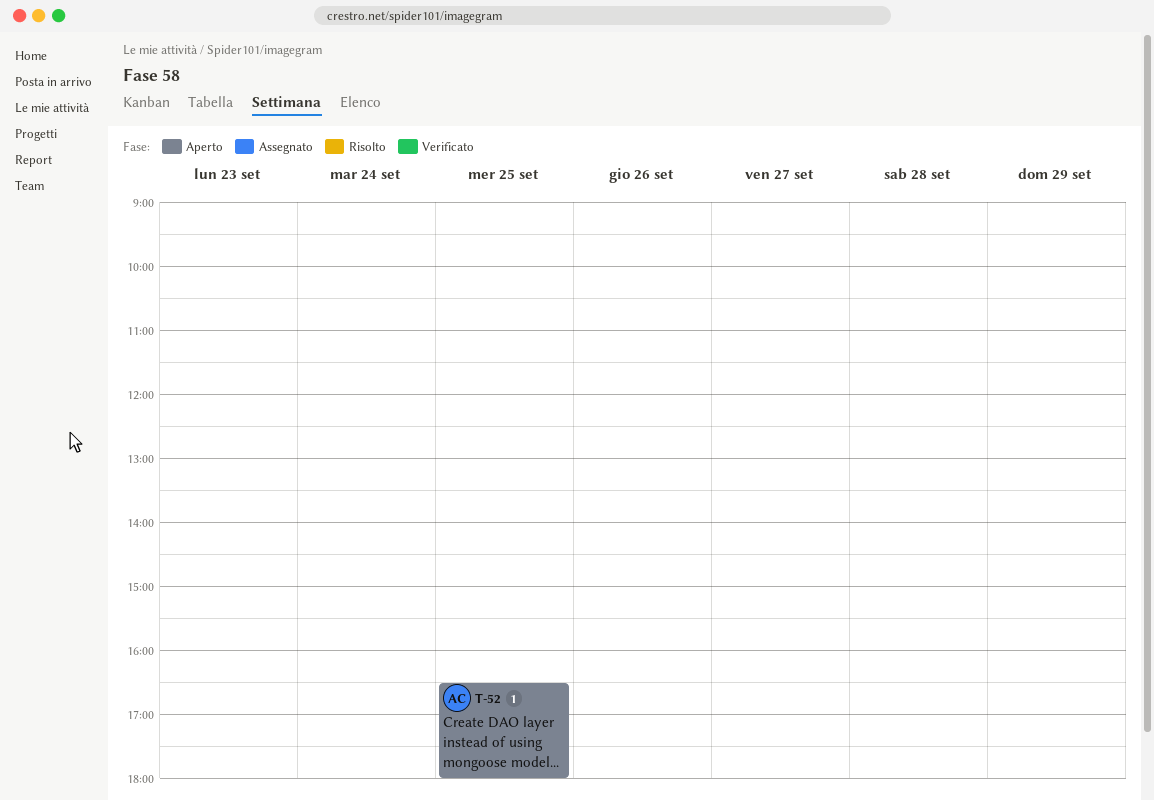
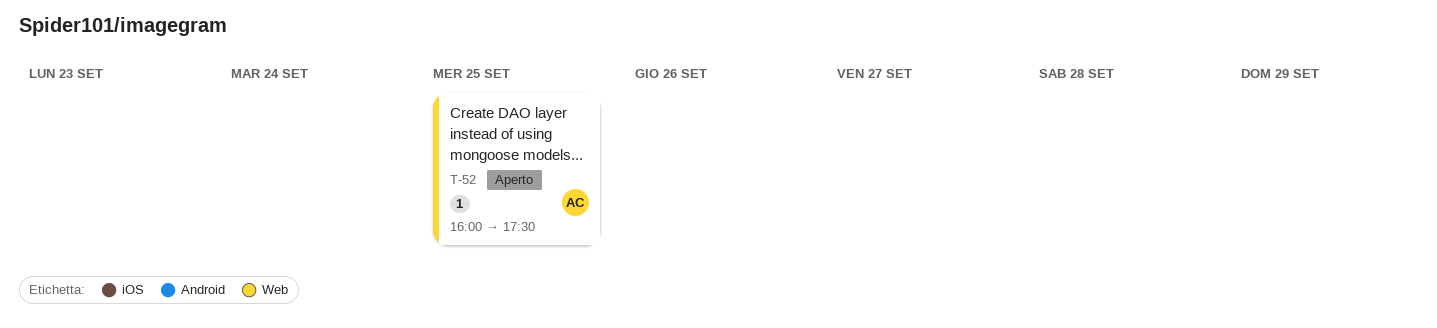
T-52, begins: 16:30 -> 16:00
T-52, ends: 18:00 -> 17:30

